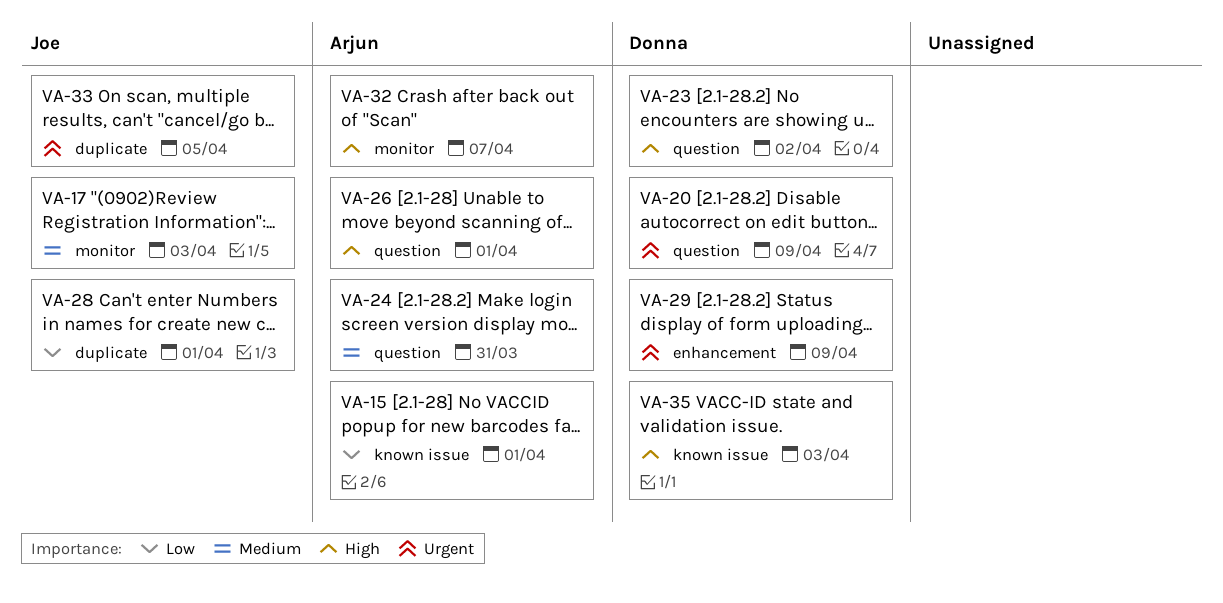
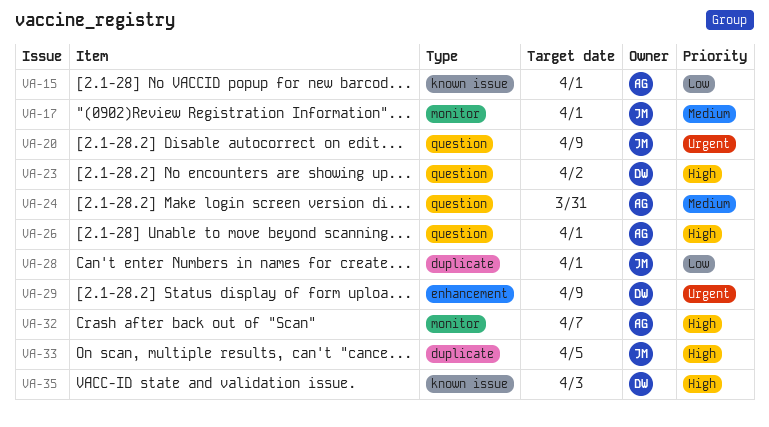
VA-17, due: Apr 3 -> Apr 1
VA-20, owner: Donna -> Joe
VA-33, priority: Urgent -> High

